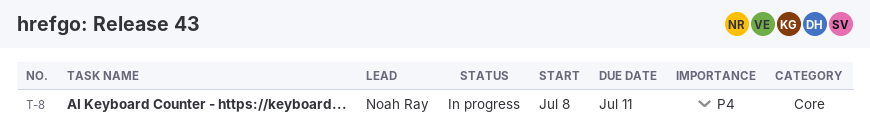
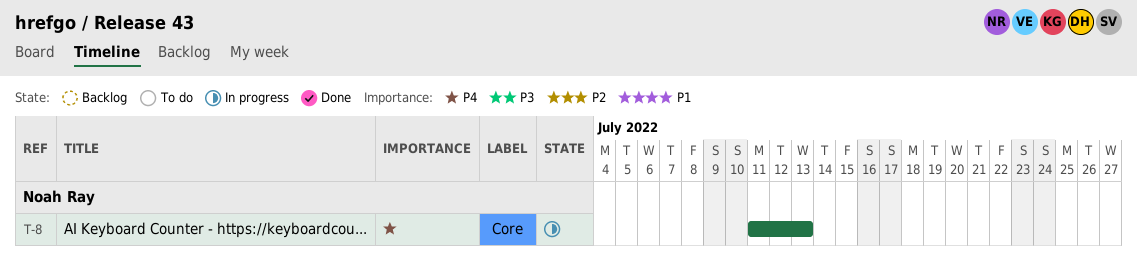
T-8, start: Jul 8 -> Jul 11
T-8, due: Jul 11 -> Jul 13

